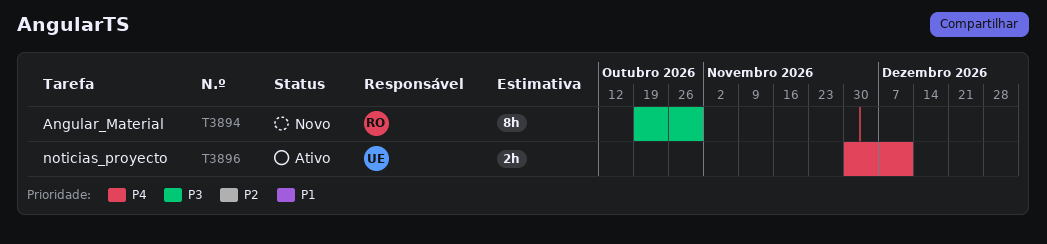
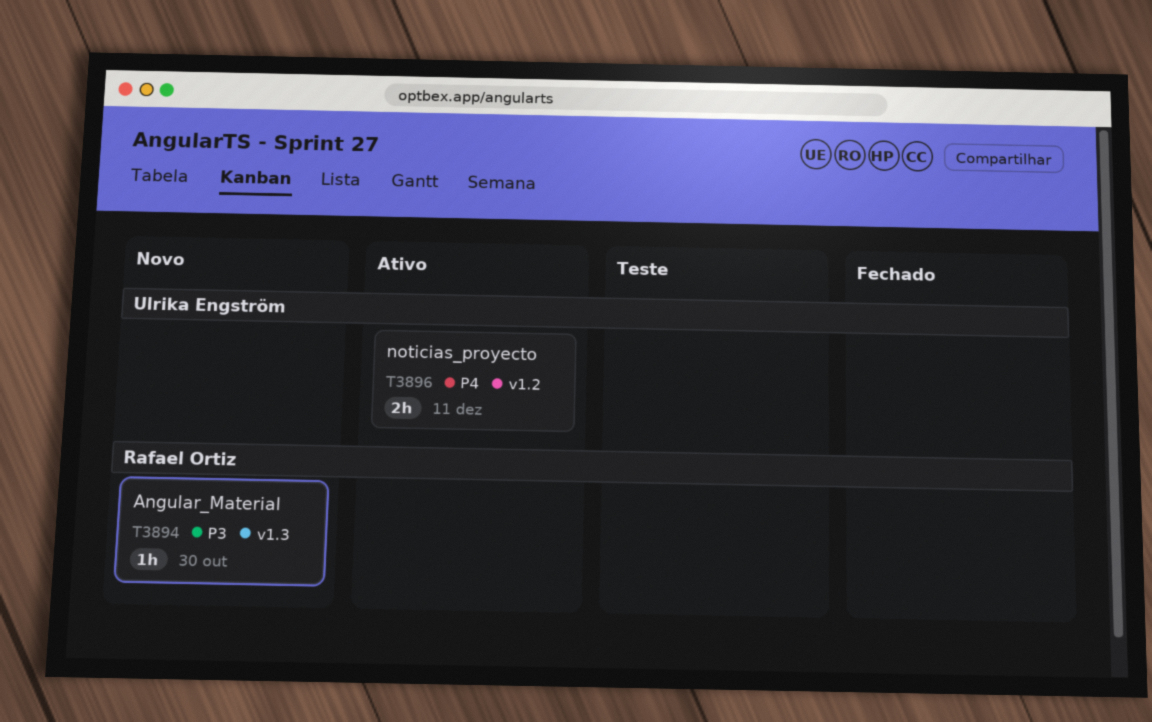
T3894, estimate: 8h -> 1h

